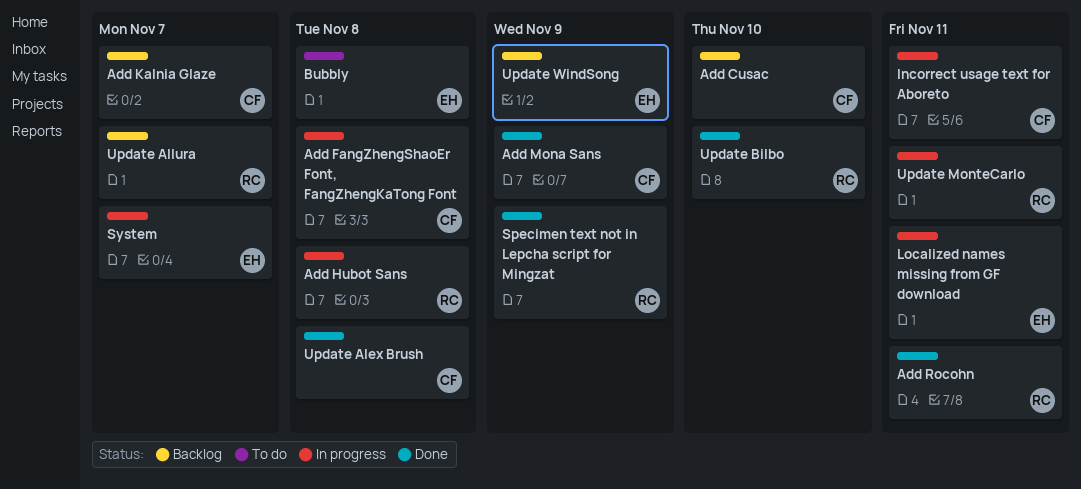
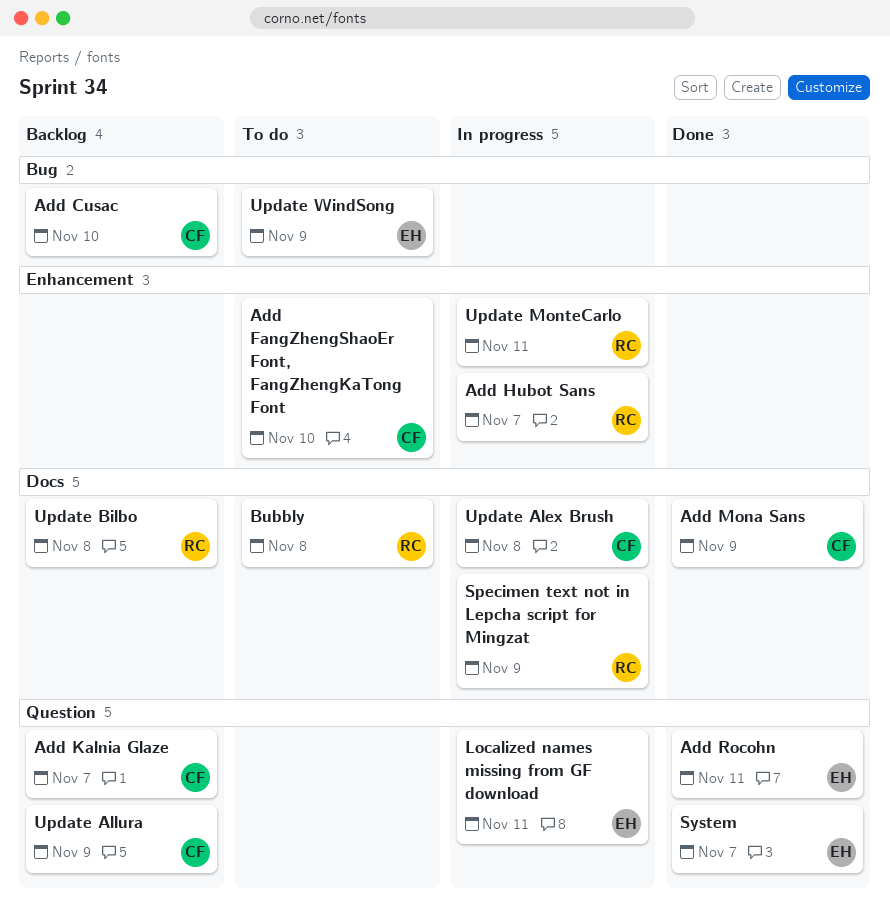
Add FangZhengShaoEr Font, FangZhengKaTong Font, status: In progress -> To do
Add FangZhengShaoEr Font, FangZhengKaTong Font, due: Nov 8 -> Nov 10
Add Hubot Sans, due: Nov 8 -> Nov 7
Add Rocohn, owner: RC -> EH
Bubbly, owner: EH -> RC
Incorrect usage text for Aboreto: present -> none
Specimen text not in Lepcha script for Mingzat, status: Done -> In progress
System, status: In progress -> Done
Update Alex Brush, status: Done -> In progress
Update Allura, owner: RC -> CF
Update Allura, due: Nov 7 -> Nov 9
Update Bilbo, status: Done -> Backlog
Update Bilbo, due: Nov 10 -> Nov 8
Update WindSong, status: Backlog -> To do

